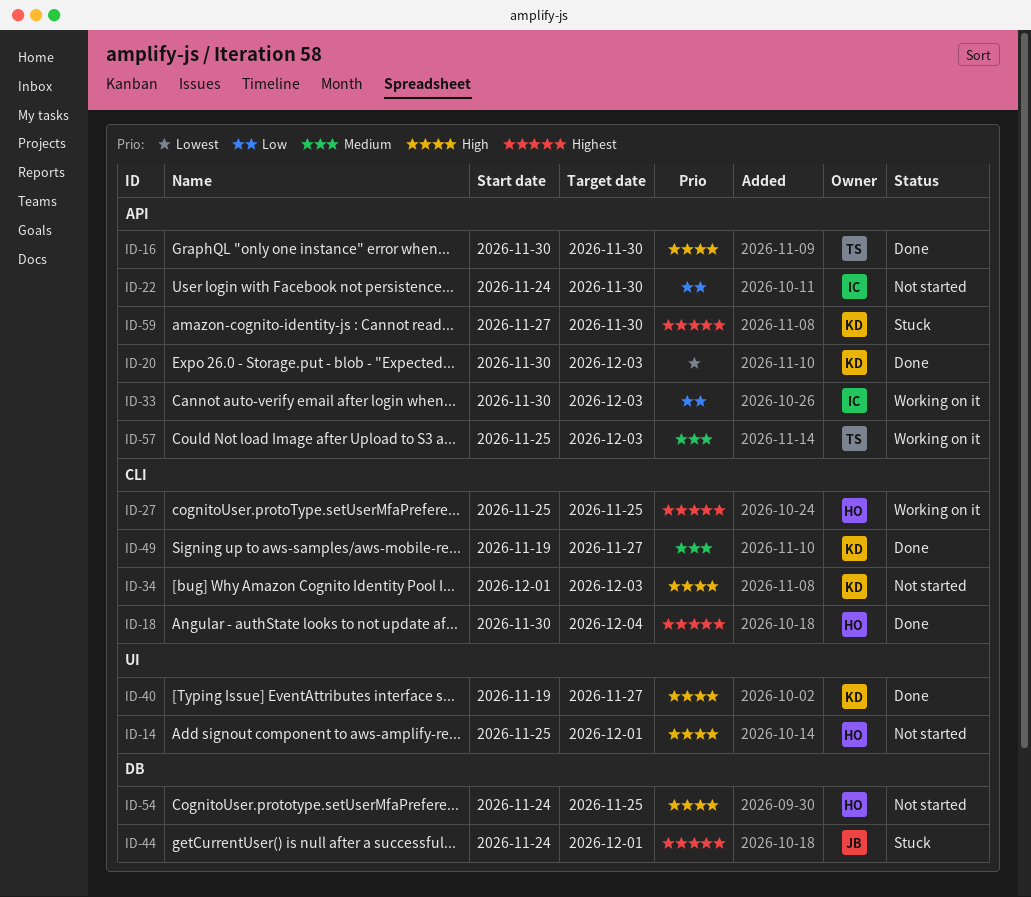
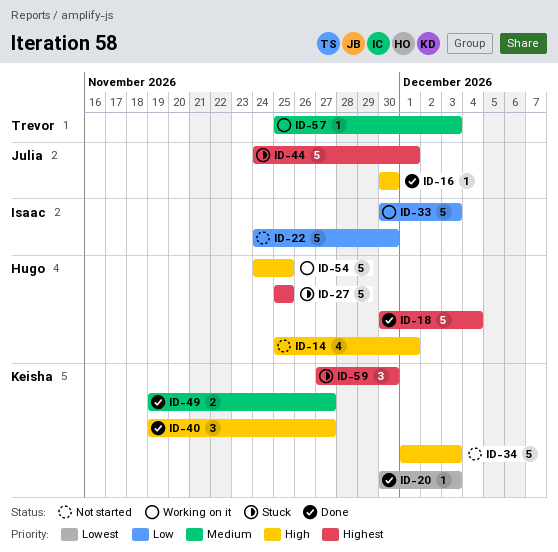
ID-16, owner: Trevor -> Julia
ID-27, status: Working on it -> Stuck
ID-54, status: Not started -> Working on it

